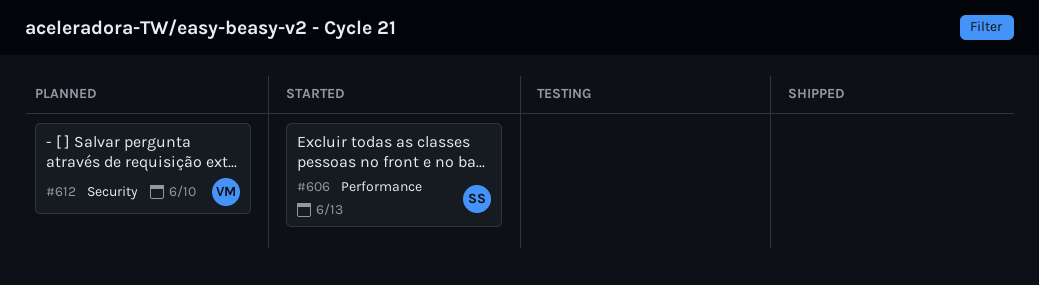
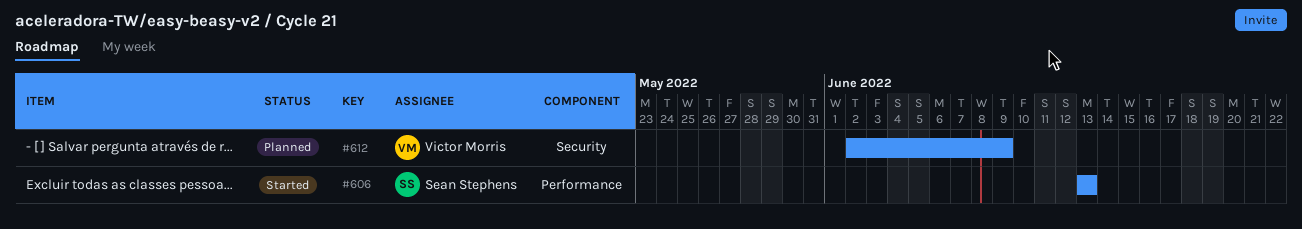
#612, due: Jun 10 -> Jun 9

